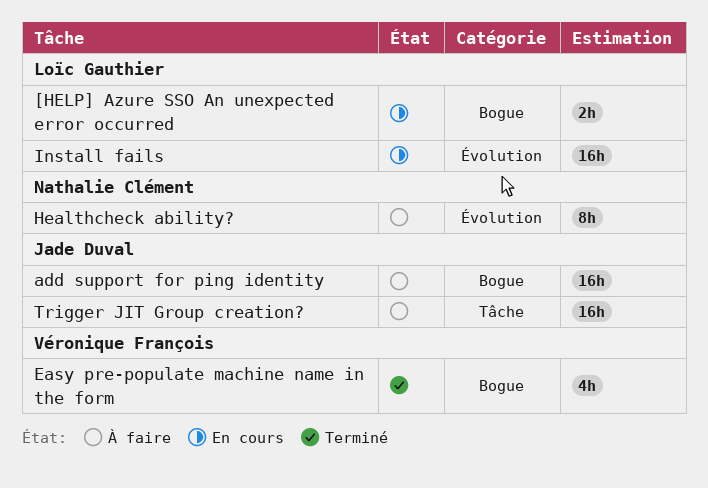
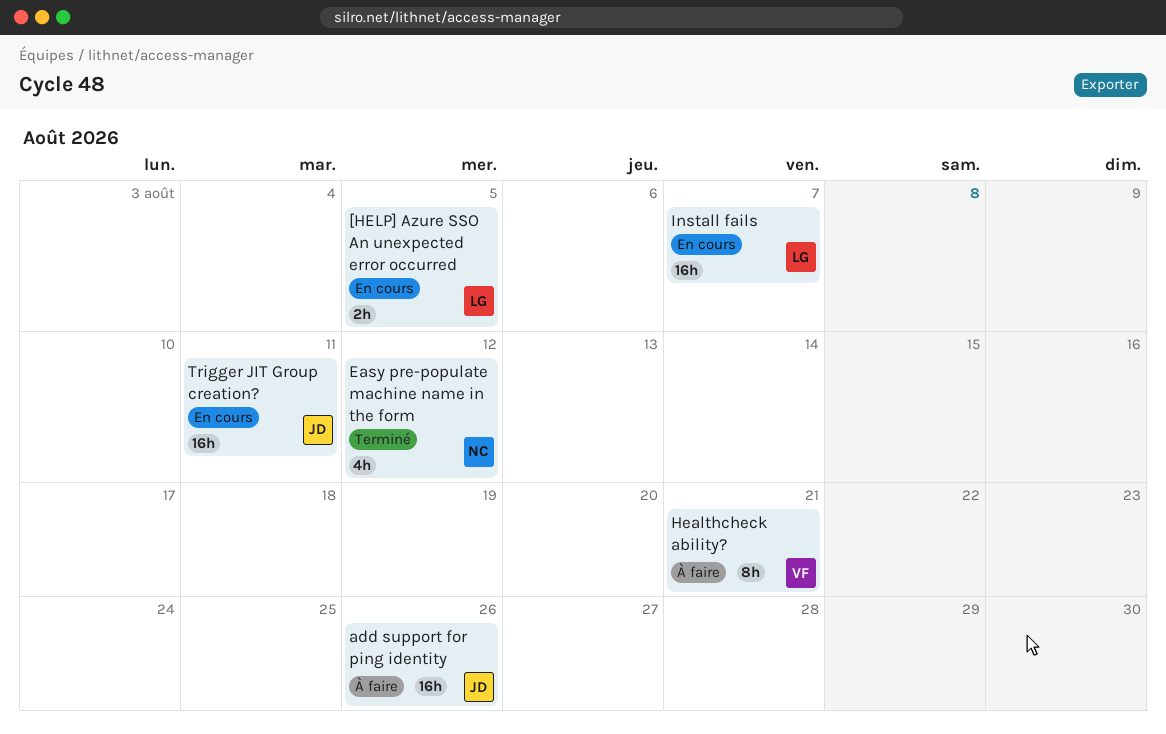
Easy pre-populate machine name in the form, owner: Véronique François -> Nathalie Clément
Healthcheck ability?, owner: Nathalie Clément -> Véronique François
Trigger JIT Group creation?, status: À faire -> En cours

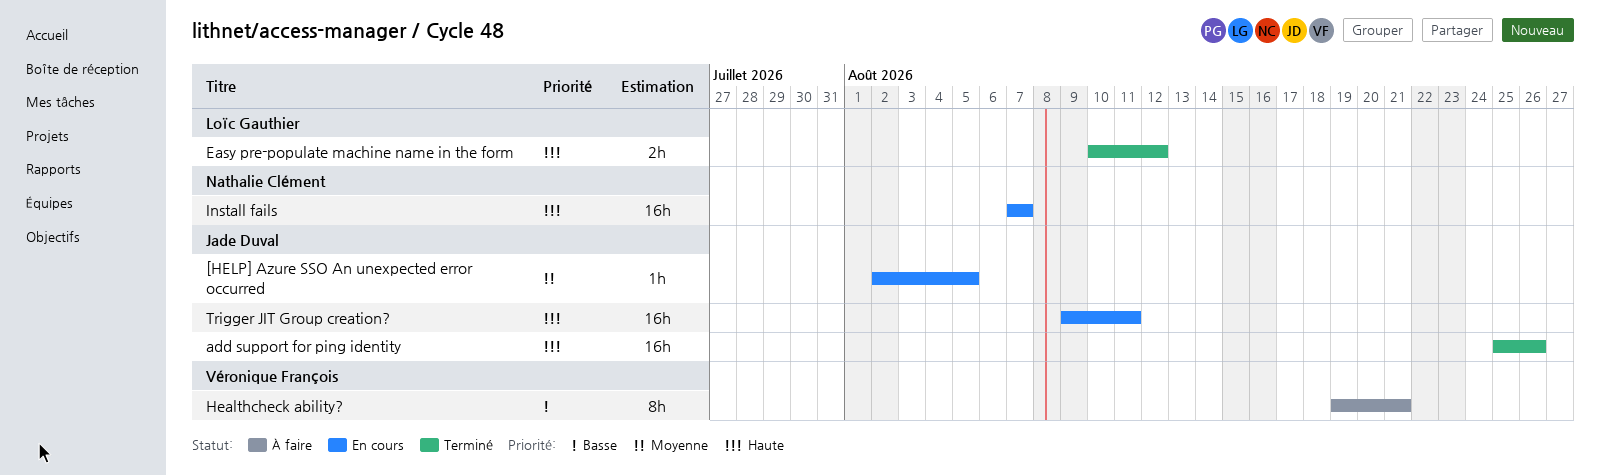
[HELP] Azure SSO An unexpected error occurred, owner: Loïc Gauthier -> Jade Duval
[HELP] Azure SSO An unexpected error occurred, estimate: 2h -> 1h
add support for ping identity, status: À faire -> Terminé
Easy pre-populate machine name in the form, owner: Nathalie Clément -> Loïc Gauthier
Easy pre-populate machine name in the form, estimate: 4h -> 2h
Install fails, owner: Loïc Gauthier -> Nathalie Clément

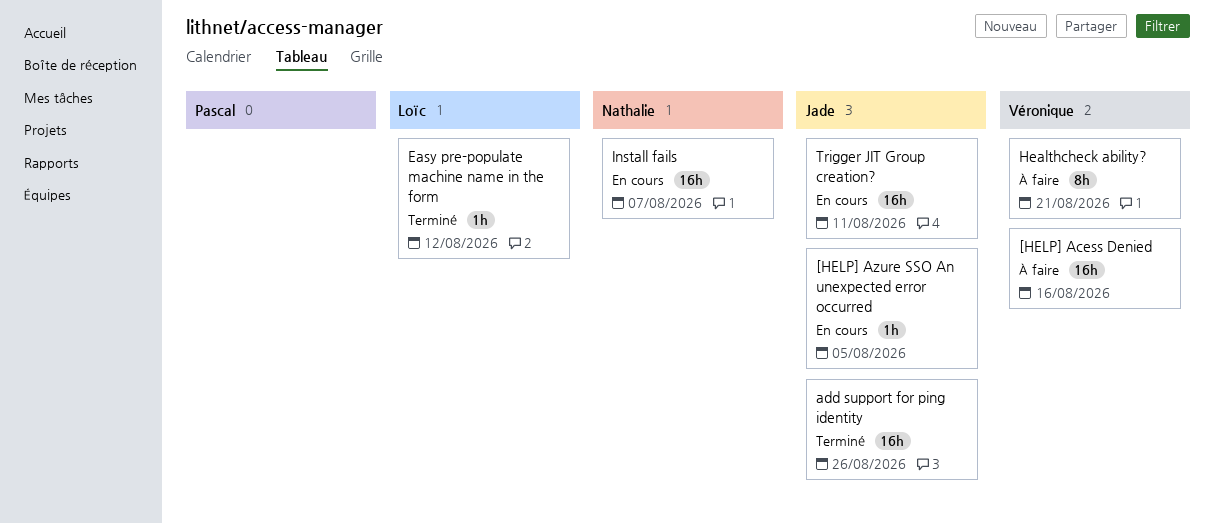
[HELP] Acess Denied: none -> present
Easy pre-populate machine name in the form, estimate: 2h -> 1h

